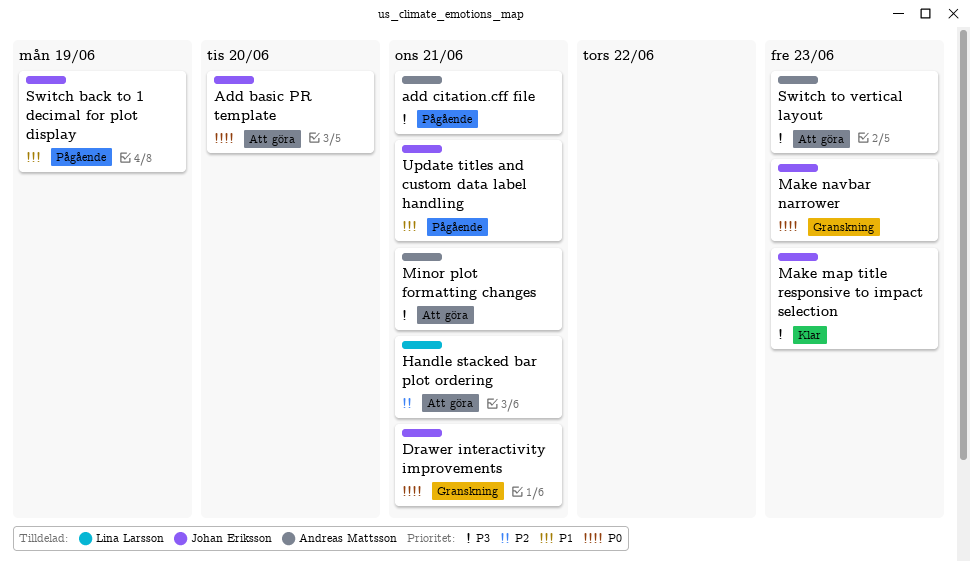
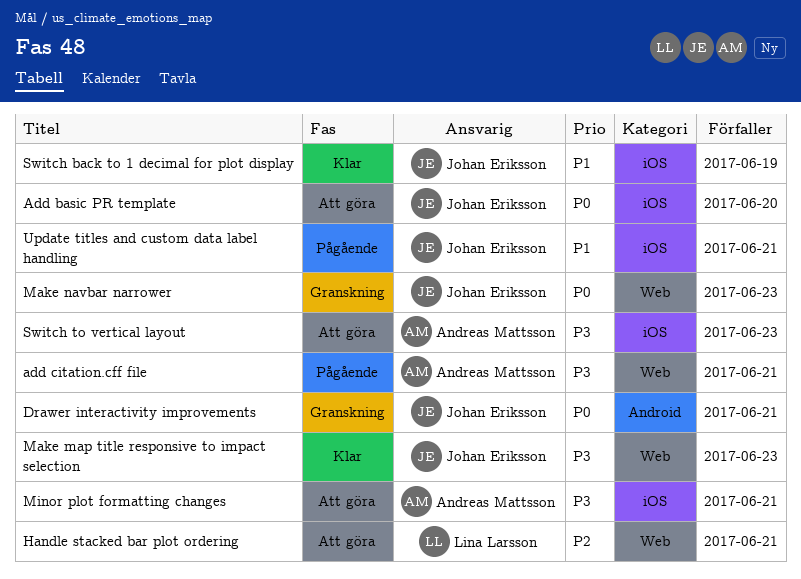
Switch back to 1 decimal for plot display, status: Pågående -> Klar

